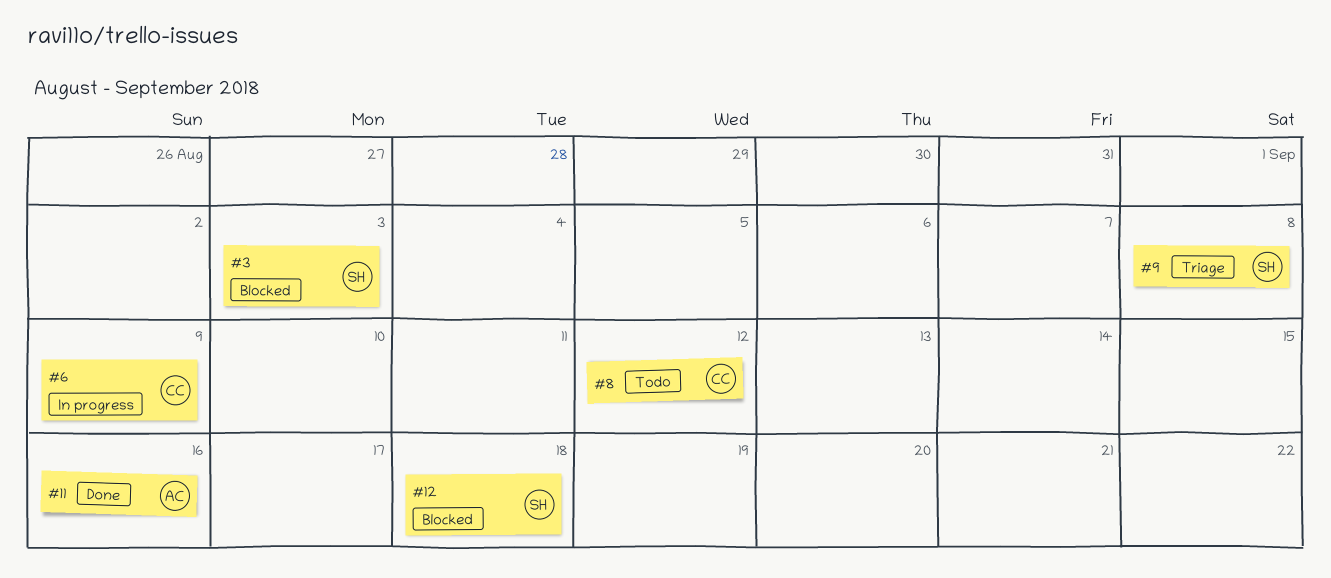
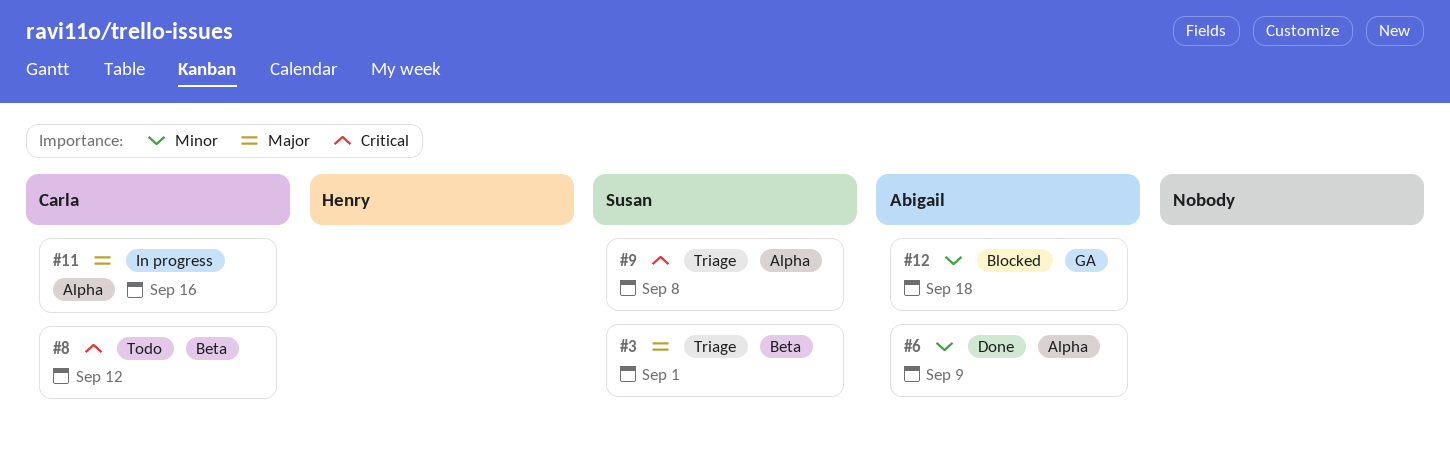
#3, status: Blocked -> Triage
#3, due: Sep 3 -> Sep 1
#6, status: In progress -> Done
#6, owner: Carla -> Abigail
#11, status: Done -> In progress
#11, owner: Abigail -> Carla
#12, owner: Susan -> Abigail

